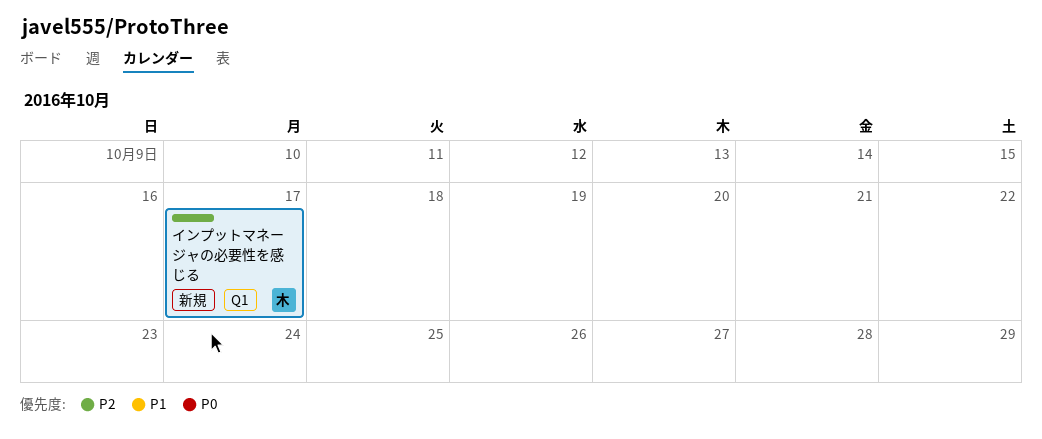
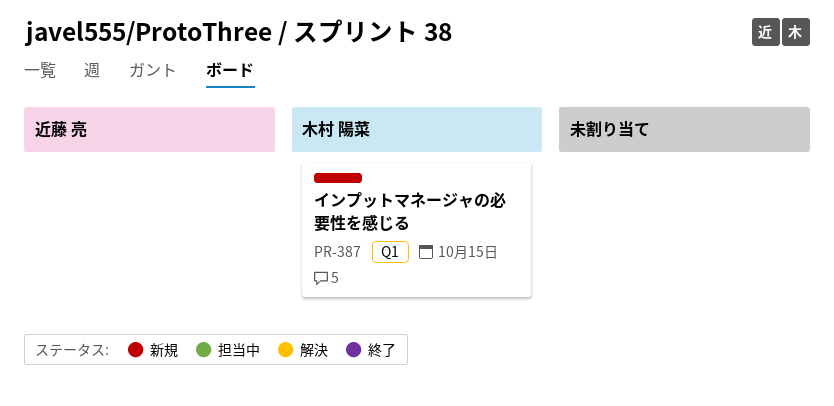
インプットマネージャの必要性を感じる, due: Oct 17 -> Oct 15

